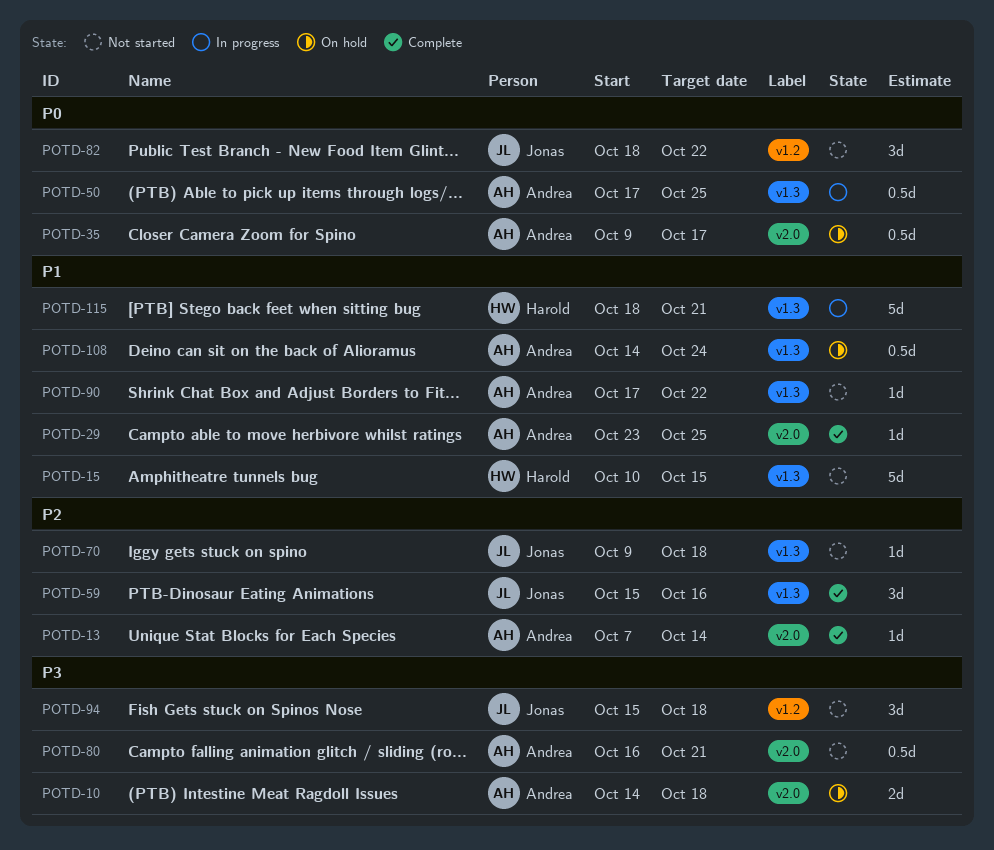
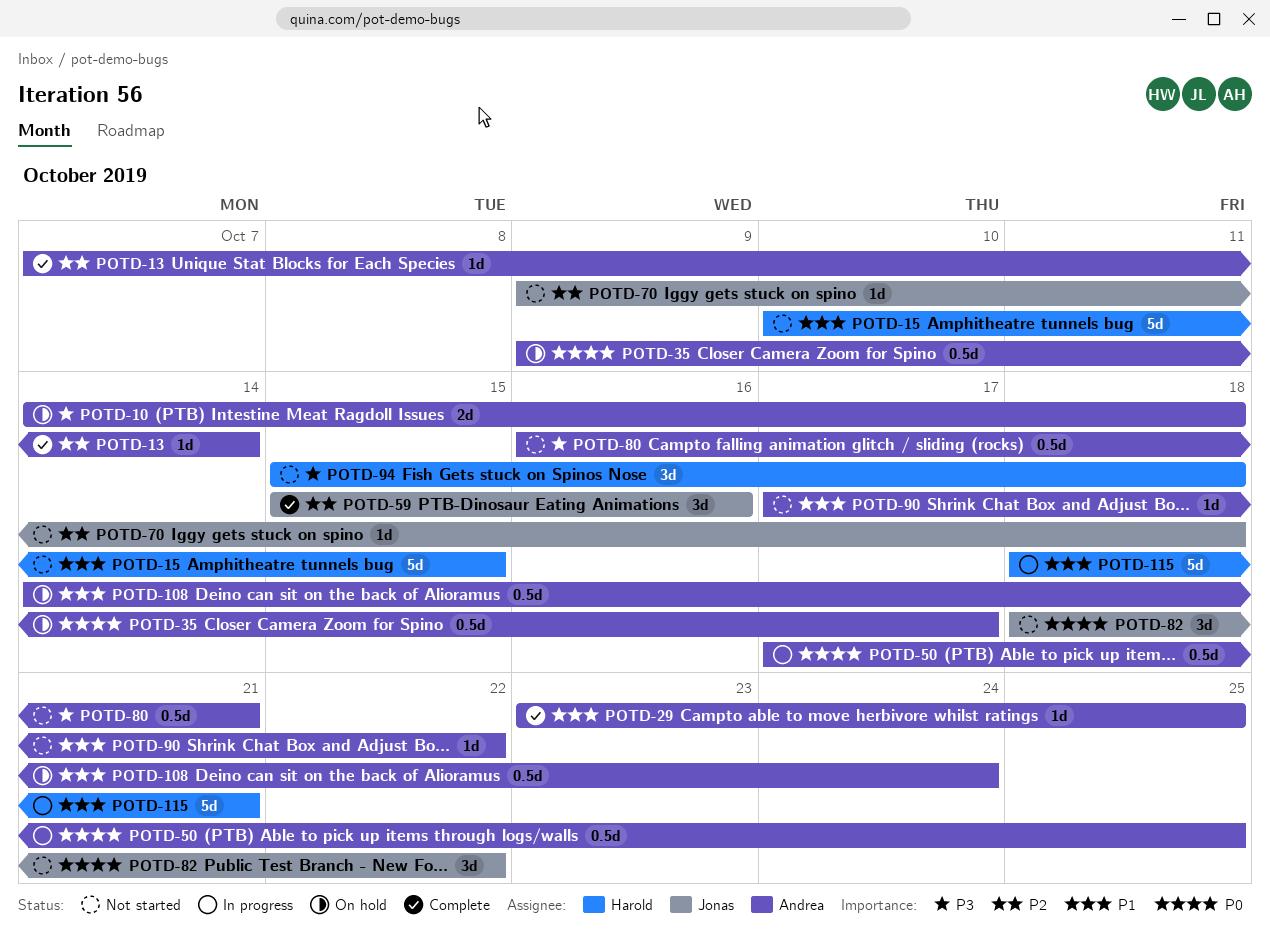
POTD-94, owner: Jonas -> Harold

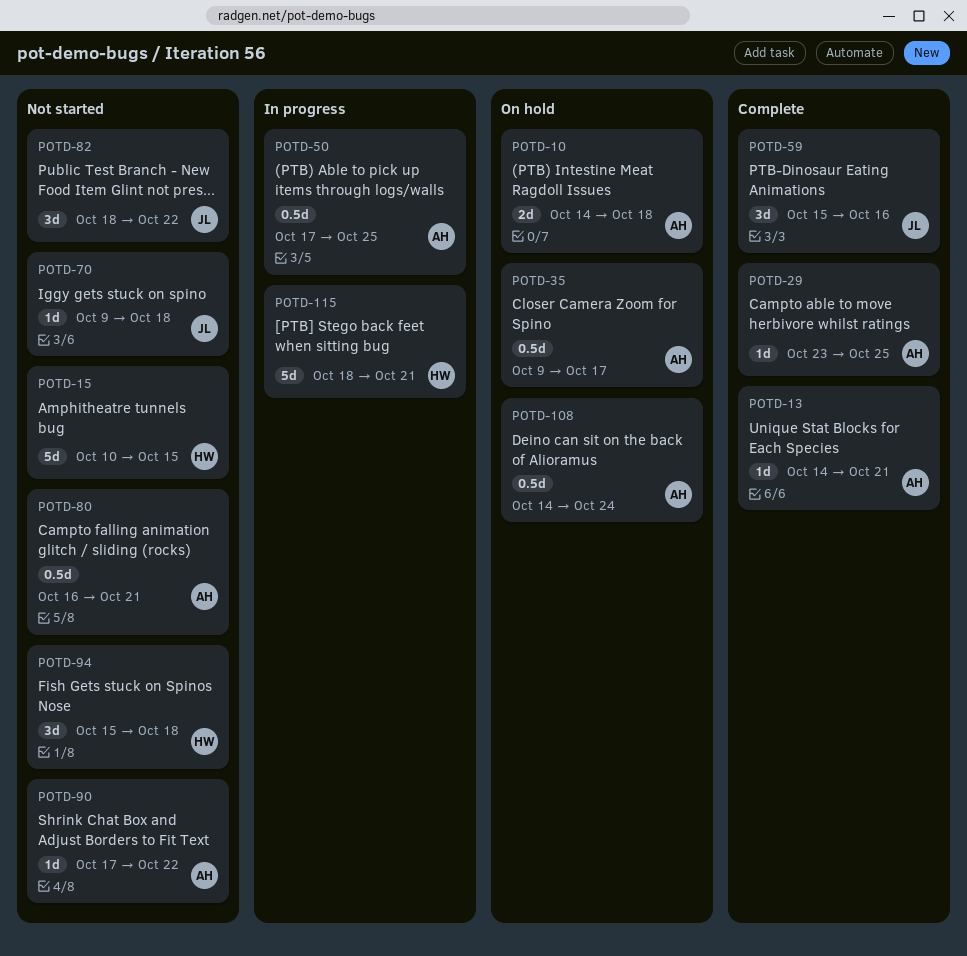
POTD-13, start: Oct 7 -> Oct 14
POTD-13, due: Oct 14 -> Oct 21

